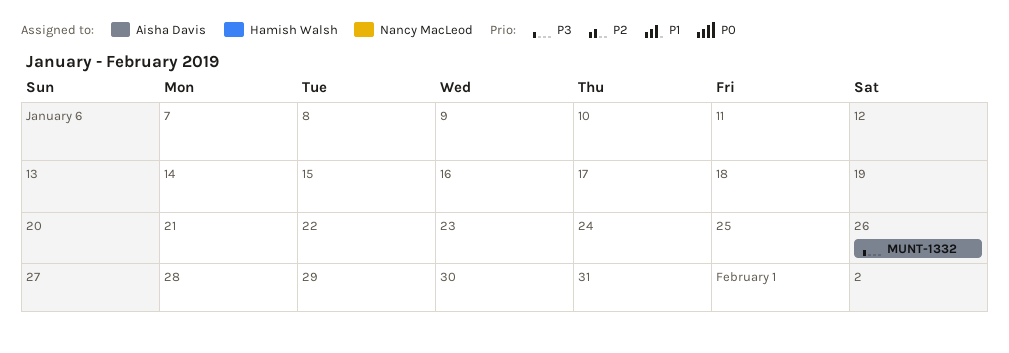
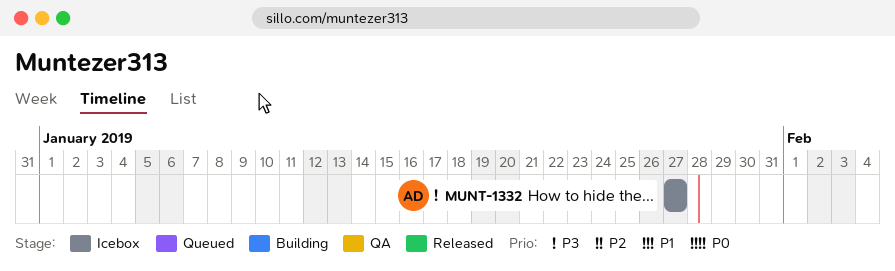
MUNT-1332, start: Jan 26 -> Jan 27
MUNT-1332, due: Jan 26 -> Jan 27

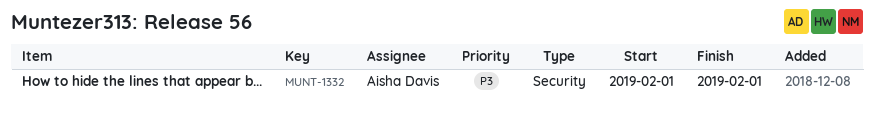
MUNT-1332, start: Jan 27 -> Feb 1
MUNT-1332, due: Jan 27 -> Feb 1

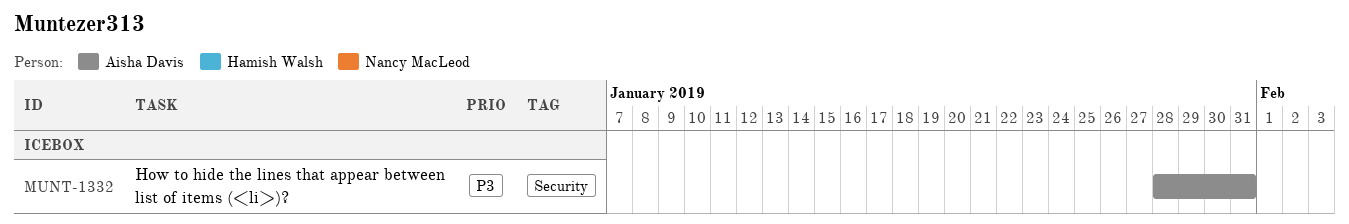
MUNT-1332, start: Feb 1 -> Jan 28
MUNT-1332, due: Feb 1 -> Jan 31

